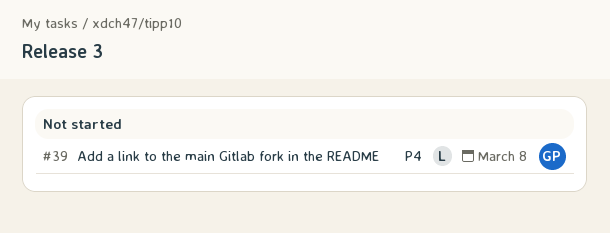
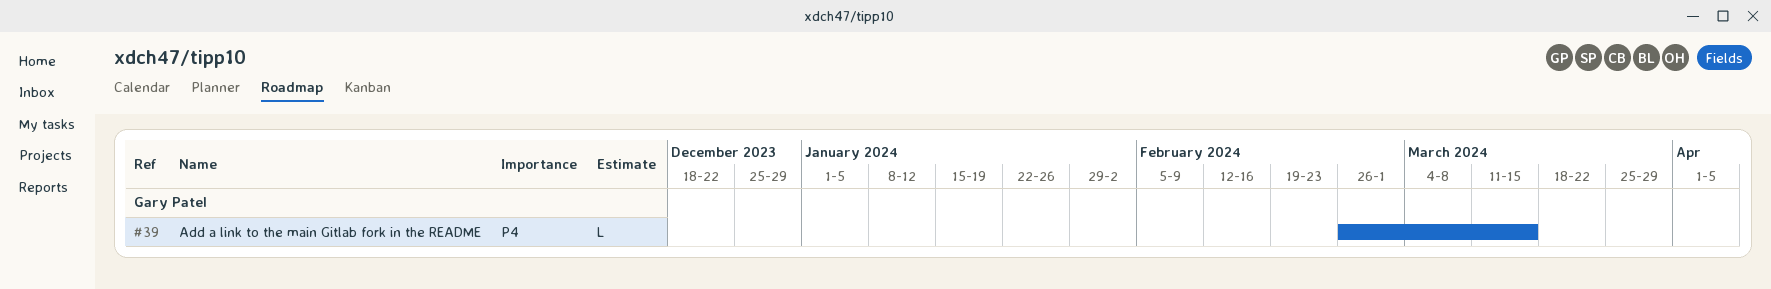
#39, due: Mar 8 -> Mar 15

